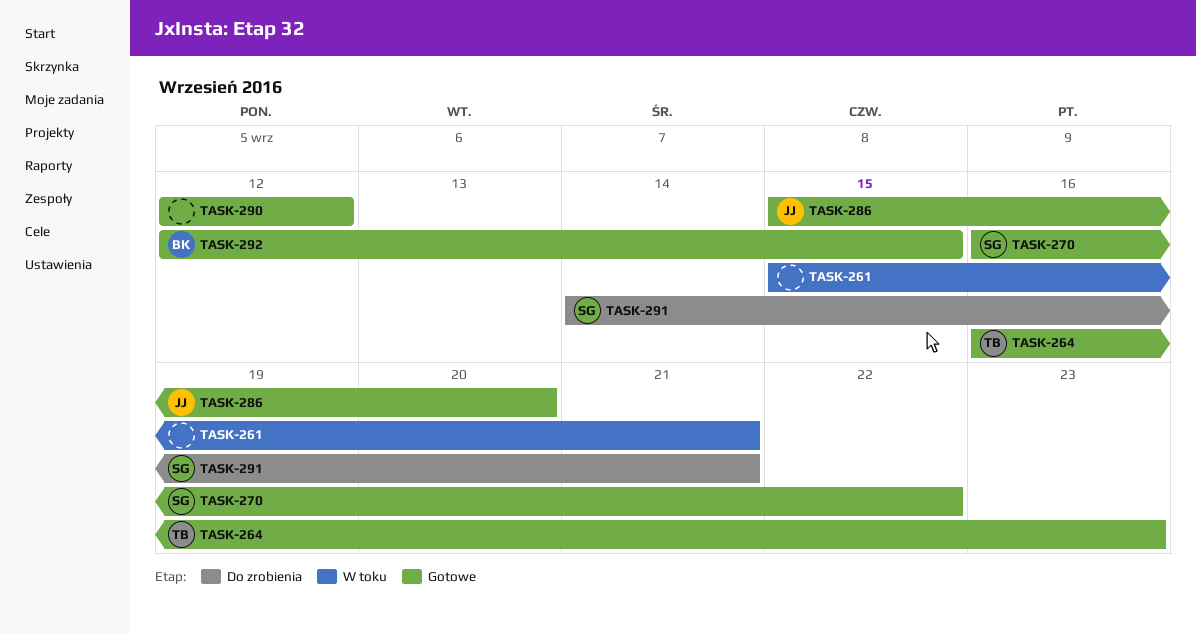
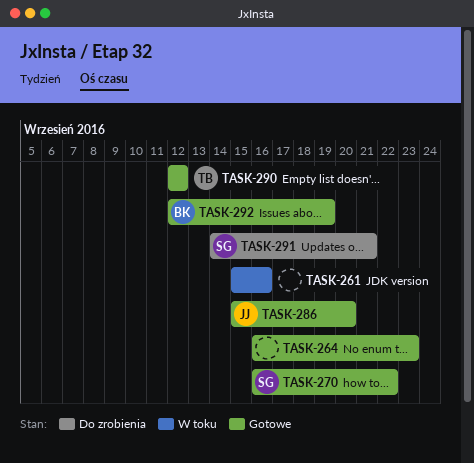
TASK-261, due: Sep 21 -> Sep 16
TASK-264, owner: TB -> none
TASK-290, owner: none -> TB
TASK-292, due: Sep 15 -> Sep 19

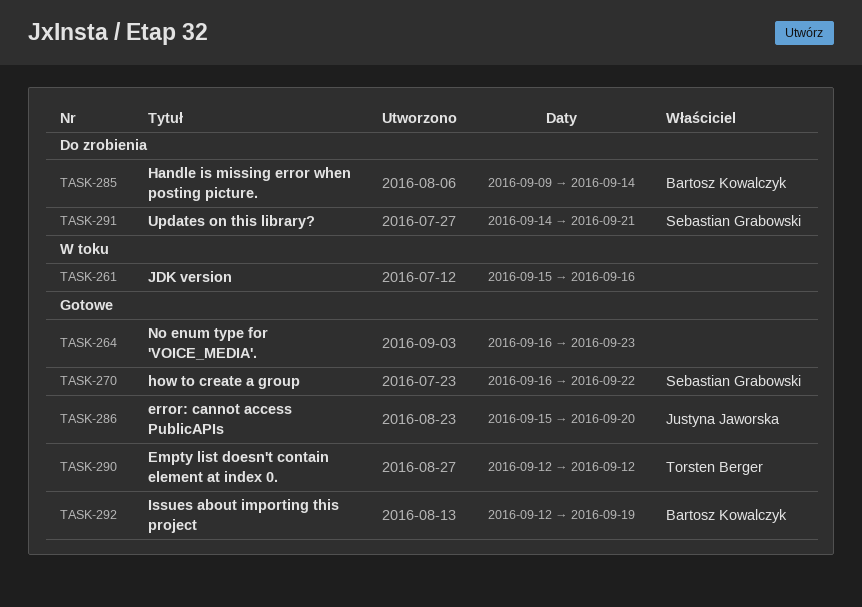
TASK-285: none -> present

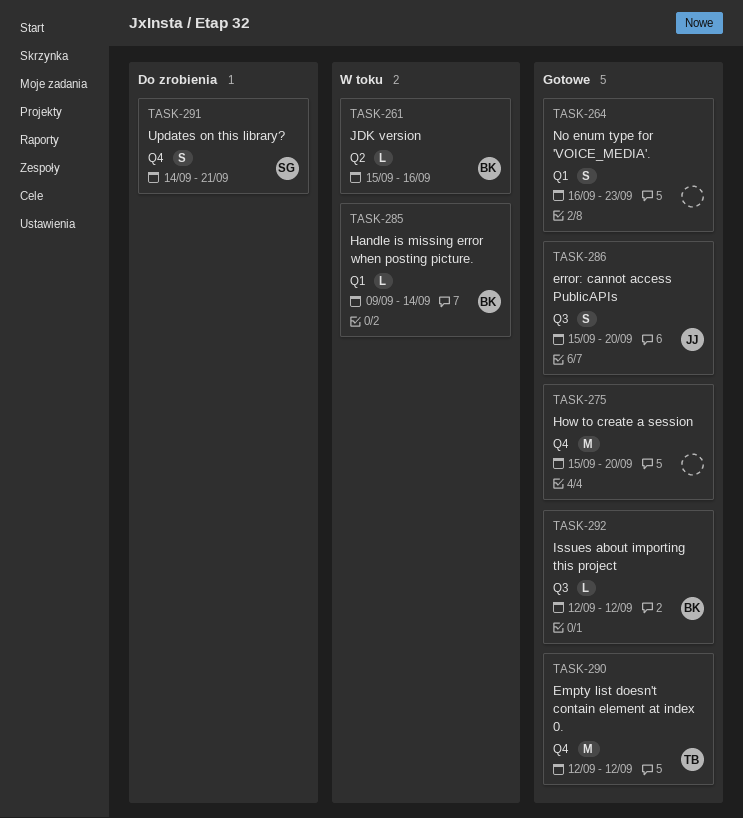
TASK-261, owner: none -> Bartosz Kowalczyk
TASK-270: present -> none
TASK-275: none -> present
TASK-285, status: Do zrobienia -> W toku
TASK-292, due: Sep 19 -> Sep 12

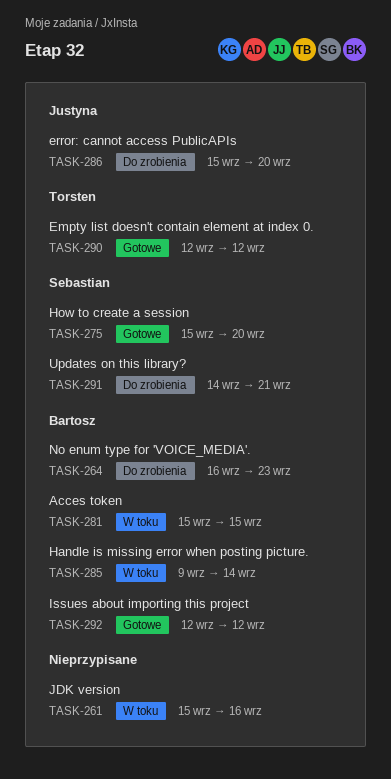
TASK-261, owner: Bartosz -> none
TASK-264, status: Gotowe -> Do zrobienia
TASK-264, owner: none -> Bartosz
TASK-275, owner: none -> Sebastian
TASK-281: none -> present
TASK-286, status: Gotowe -> Do zrobienia

